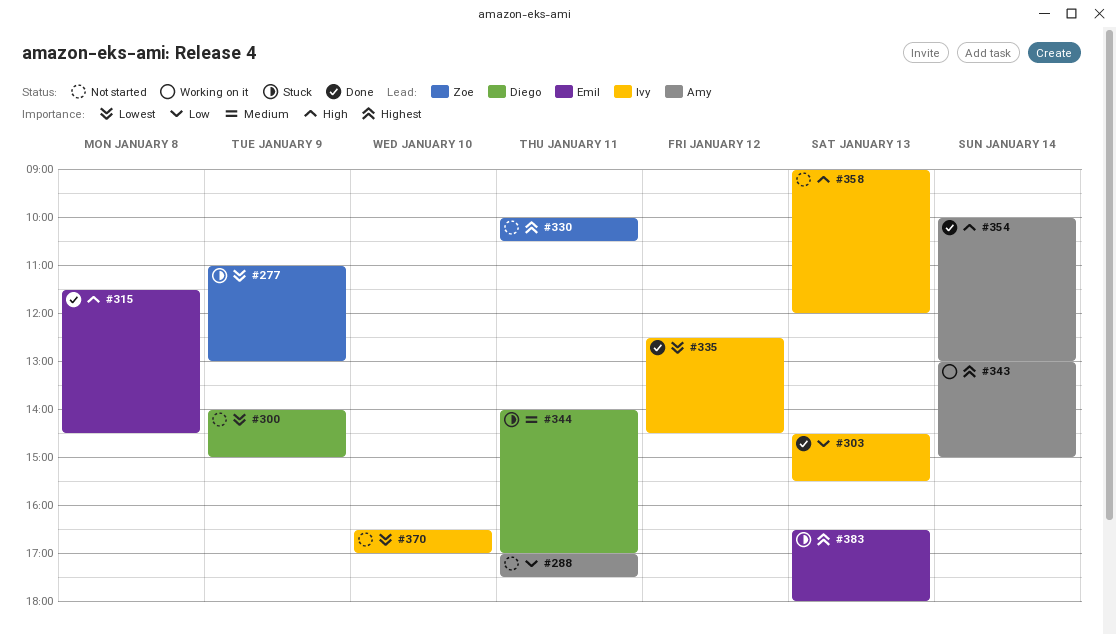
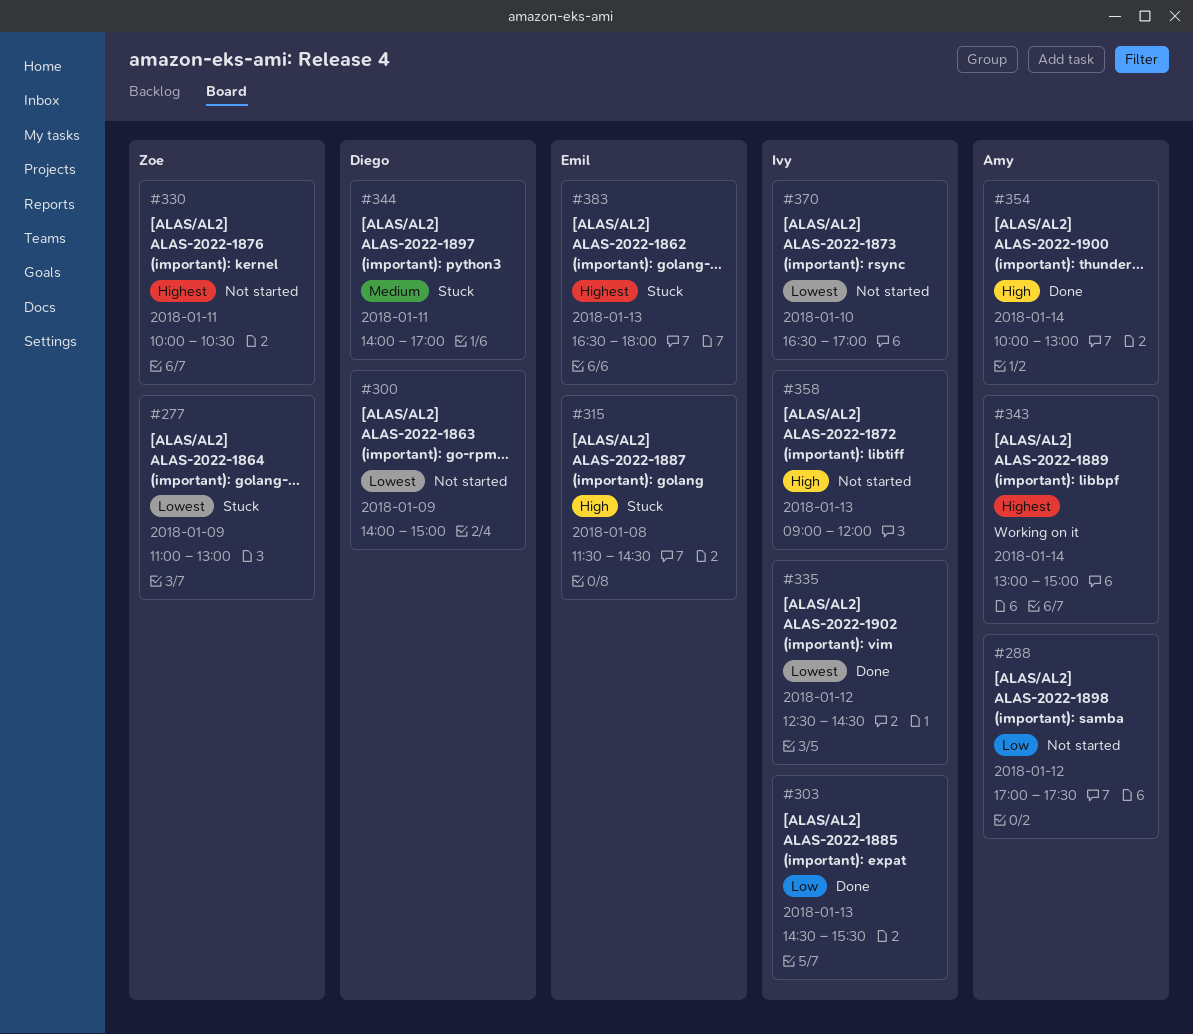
#288, day: Jan 11 -> Jan 12
#315, status: Done -> Stuck

